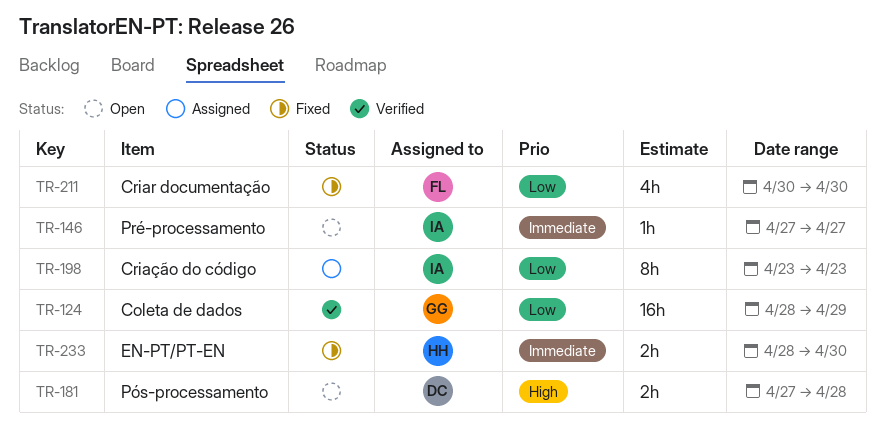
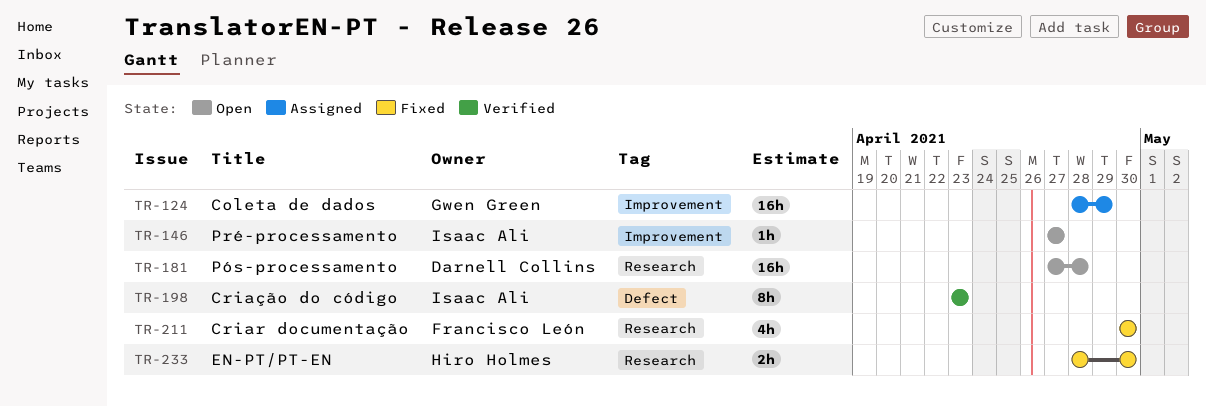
TR-124, status: Verified -> Assigned
TR-181, estimate: 2h -> 16h
TR-198, status: Assigned -> Verified

